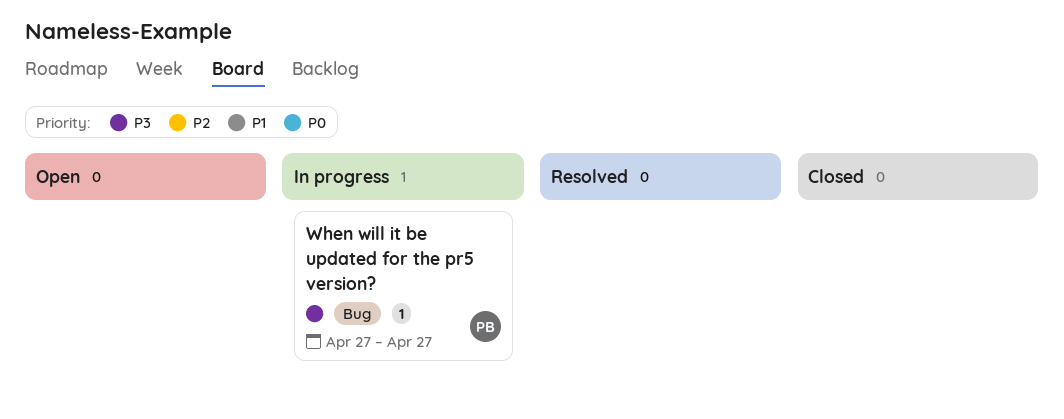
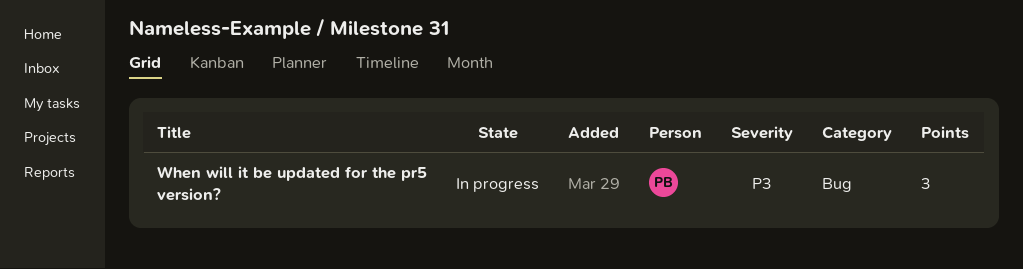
When will it be updated for the pr5 version?, estimate: 1 -> 3

